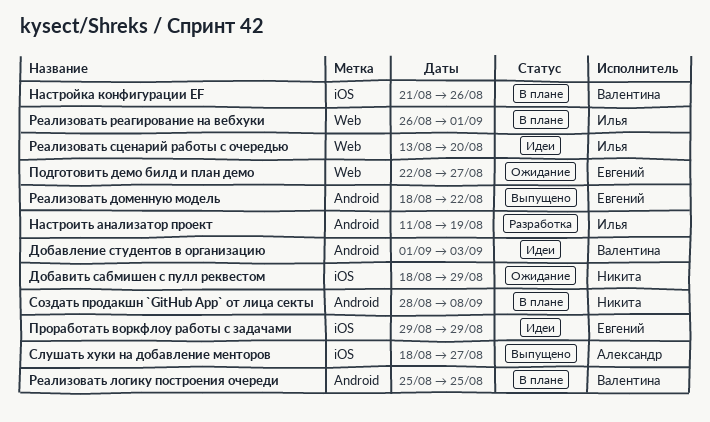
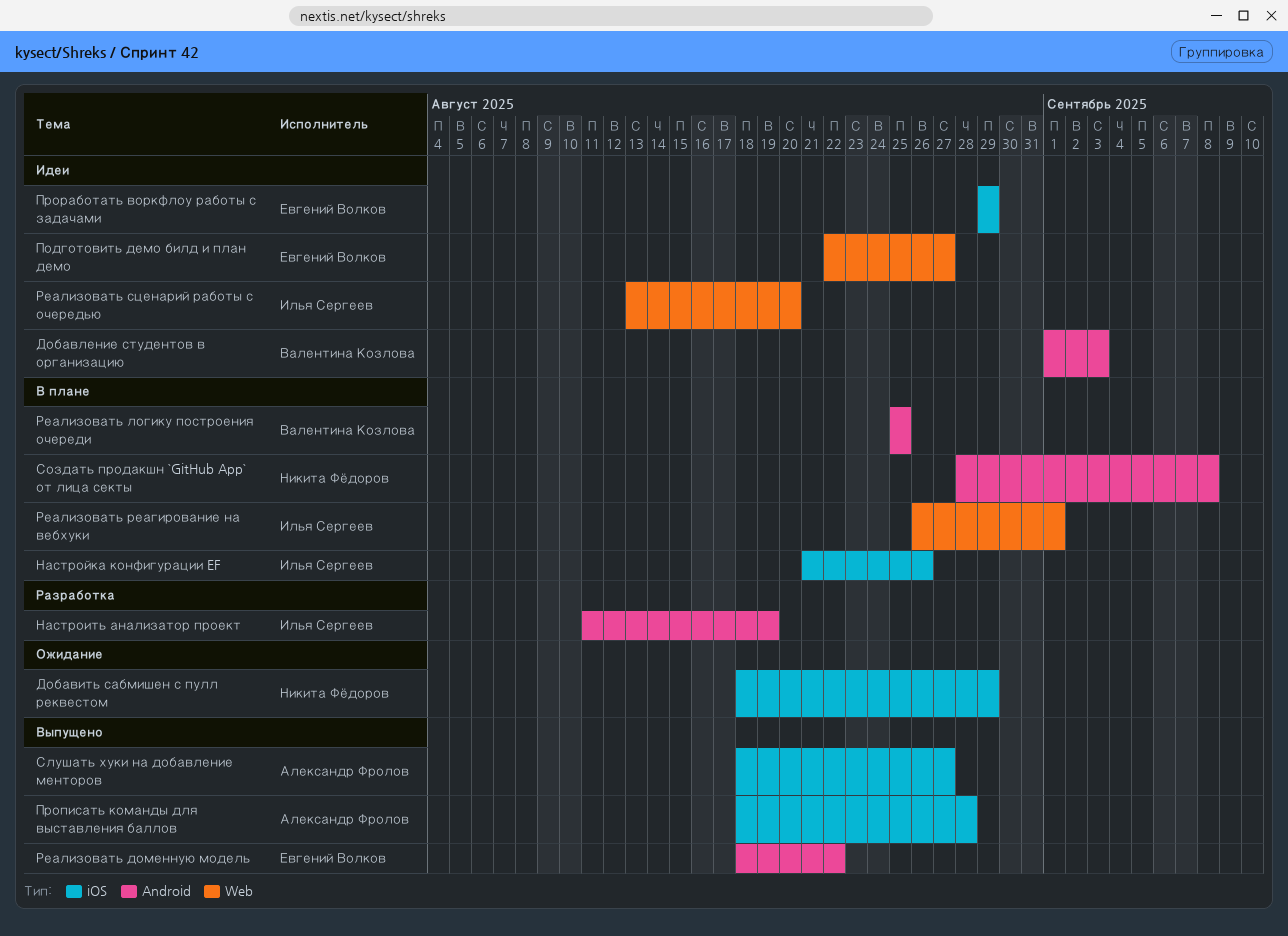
Настройка конфигурации EF, owner: Валентина Козлова -> Илья Сергеев
Подготовить демо билд и план демо, status: Ожидание -> Идеи
Прописать команды для выставления баллов: none -> present

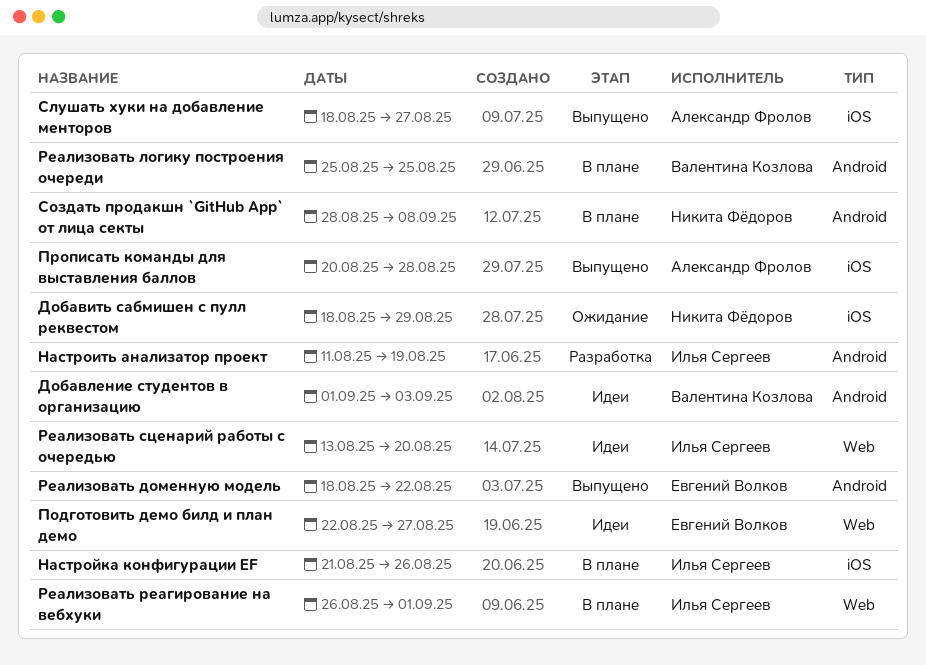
Прописать команды для выставления баллов, start: Aug 18 -> Aug 20
Проработать воркфлоу работы с задачами: present -> none

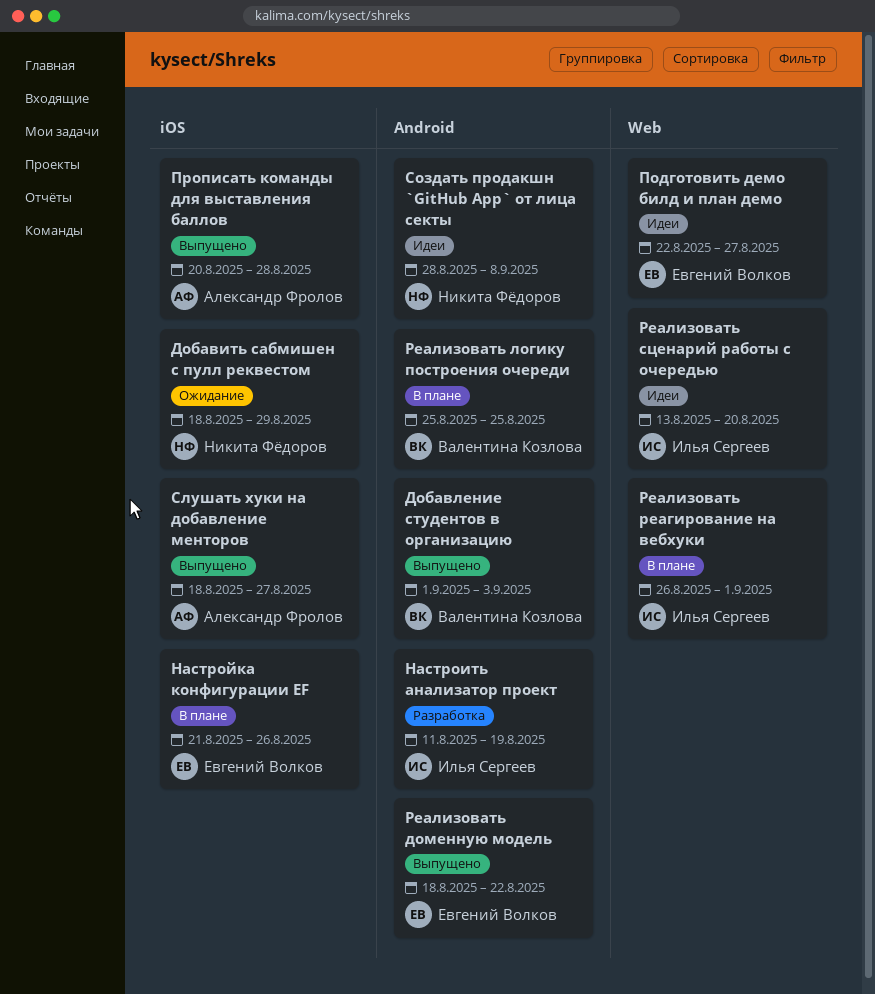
Добавление студентов в организацию, status: Идеи -> Выпущено
Настройка конфигурации EF, owner: Илья Сергеев -> Евгений Волков
Создать продакшн `GitHub App` от лица секты, status: В плане -> Идеи

